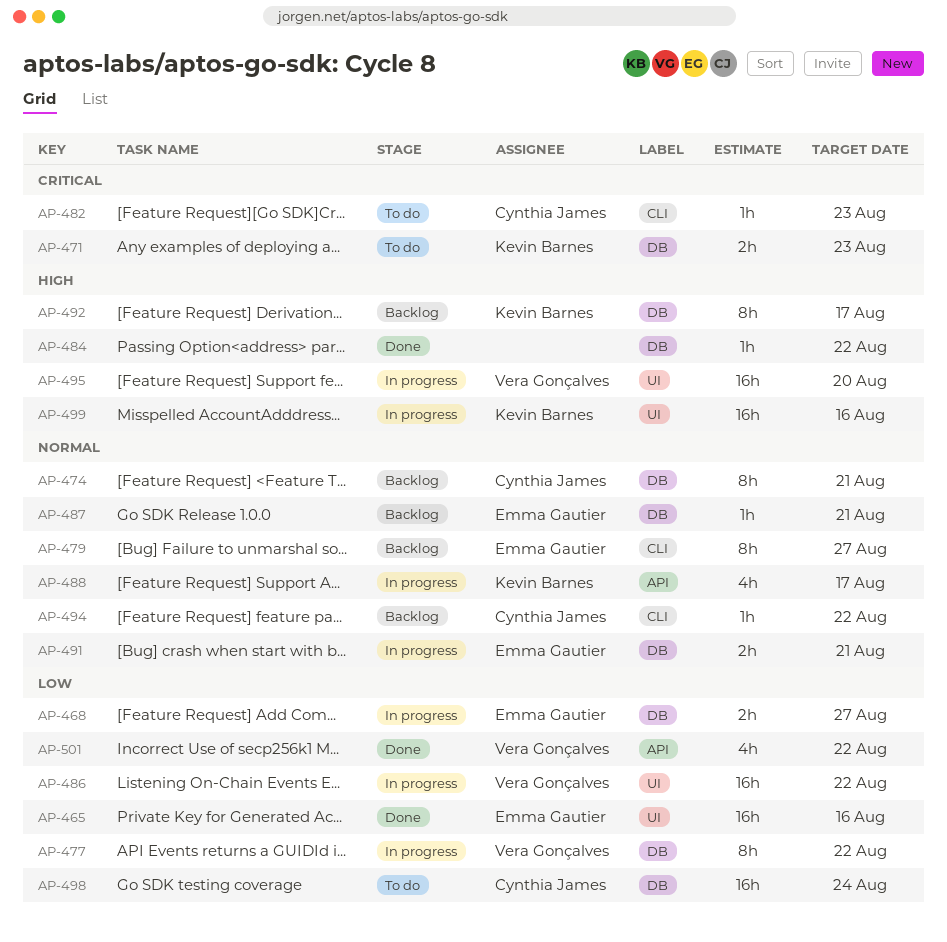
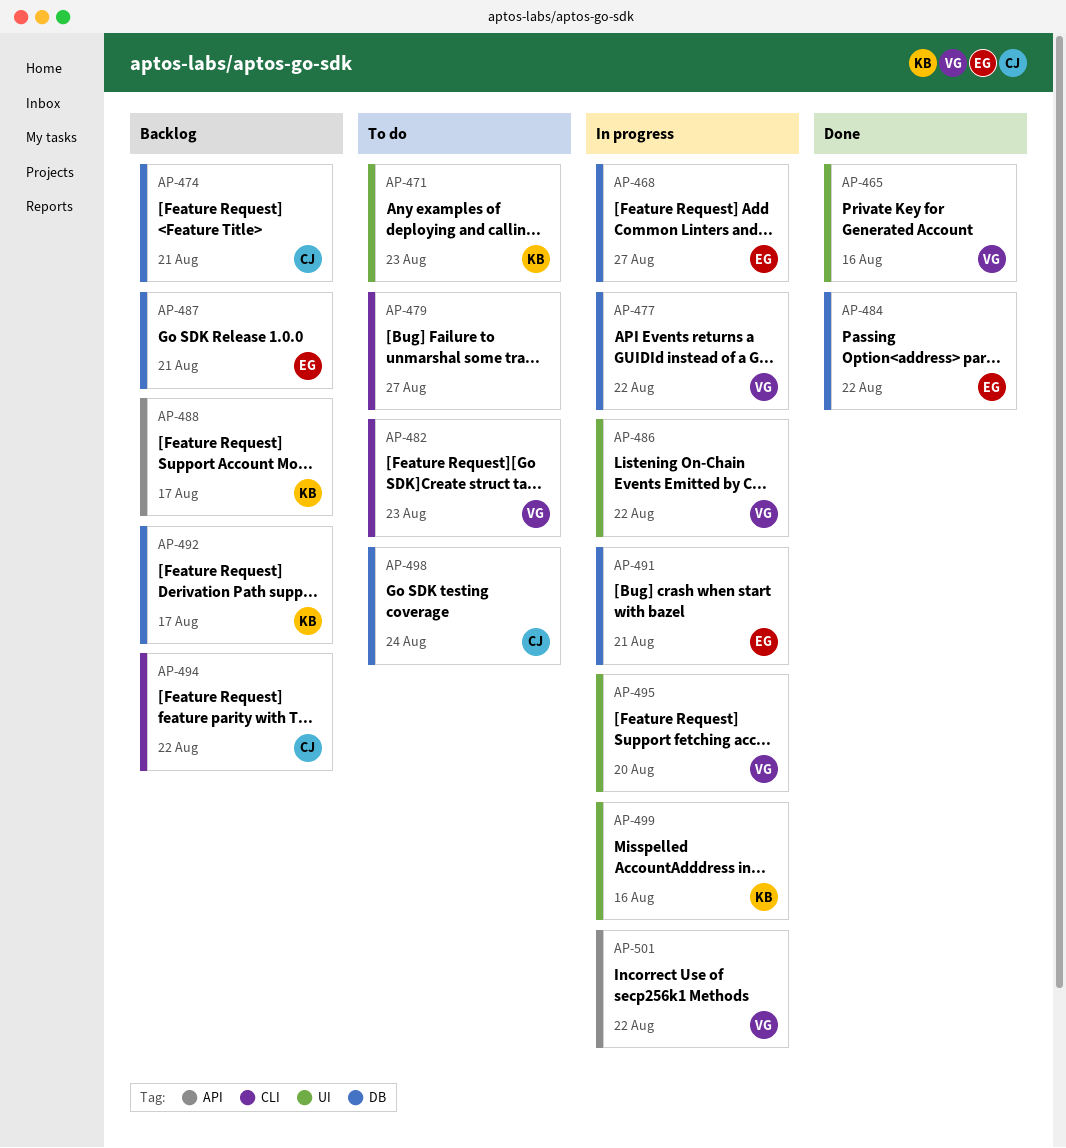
AP-465, owner: Emma Gautier -> Vera Gonçalves
AP-471, label: DB -> UI
AP-479, status: Backlog -> To do
AP-479, owner: Emma Gautier -> none
AP-482, owner: Cynthia James -> Vera Gonçalves
AP-484, owner: none -> Emma Gautier
AP-488, status: In progress -> Backlog
AP-501, status: Done -> In progress

